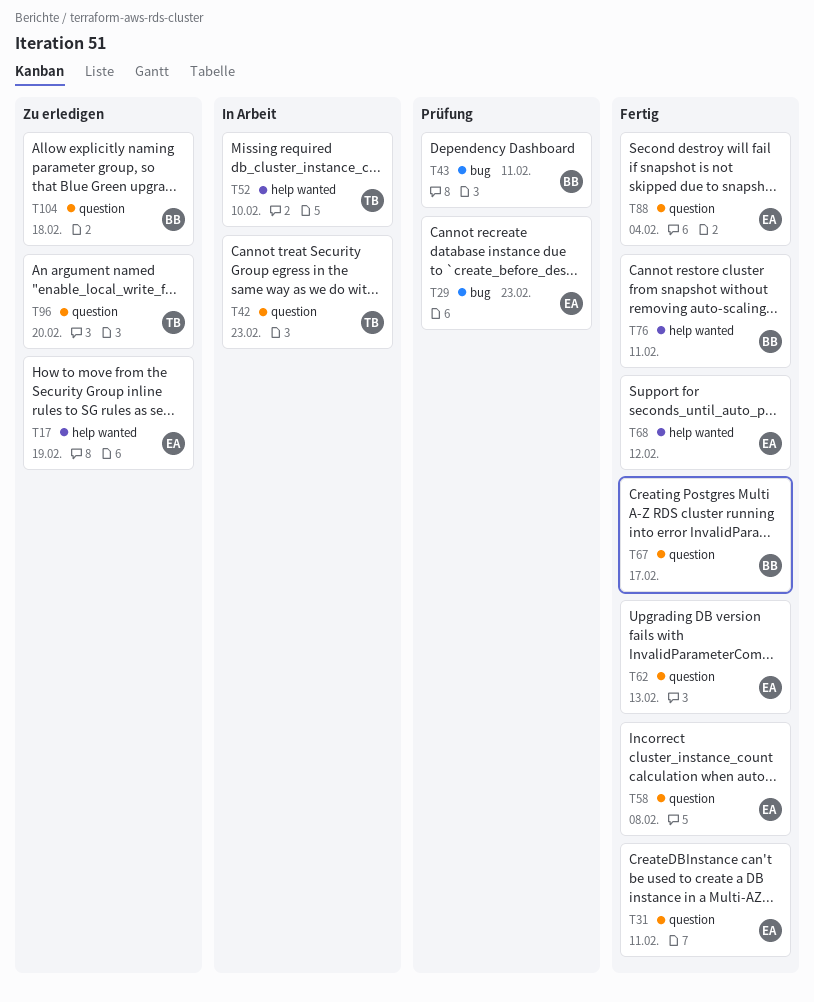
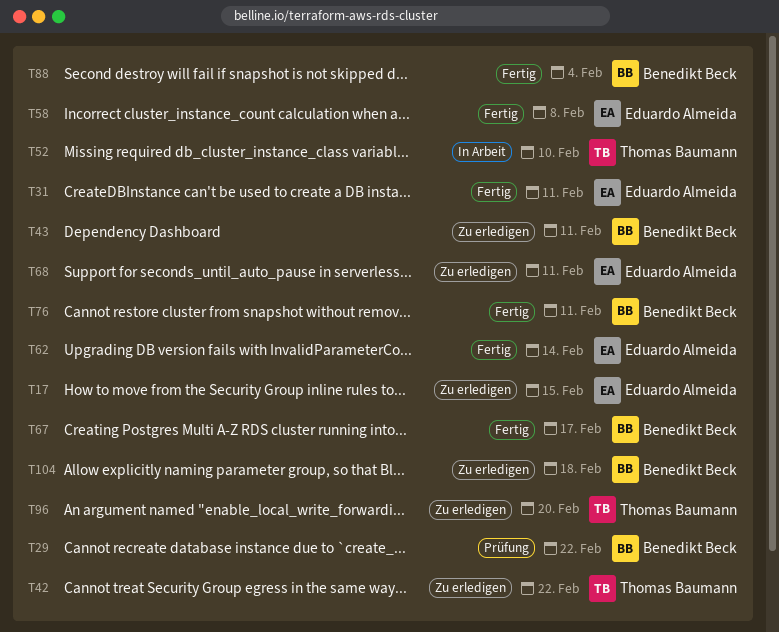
T17, due: Feb 19 -> Feb 15
T29, owner: Eduardo Almeida -> Benedikt Beck
T29, due: Feb 23 -> Feb 22
T42, status: In Arbeit -> Zu erledigen
T42, due: Feb 23 -> Feb 22
T43, status: Prüfung -> Zu erledigen
T62, due: Feb 13 -> Feb 14
T68, status: Fertig -> Zu erledigen
T68, due: Feb 12 -> Feb 11
T88, owner: Eduardo Almeida -> Benedikt Beck

